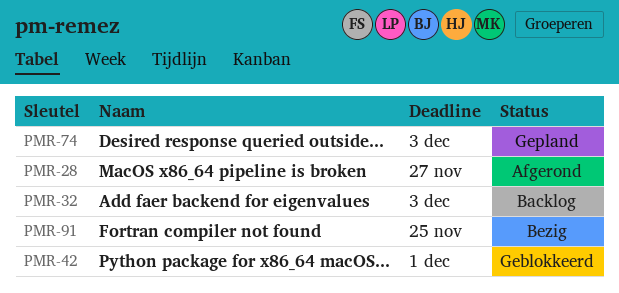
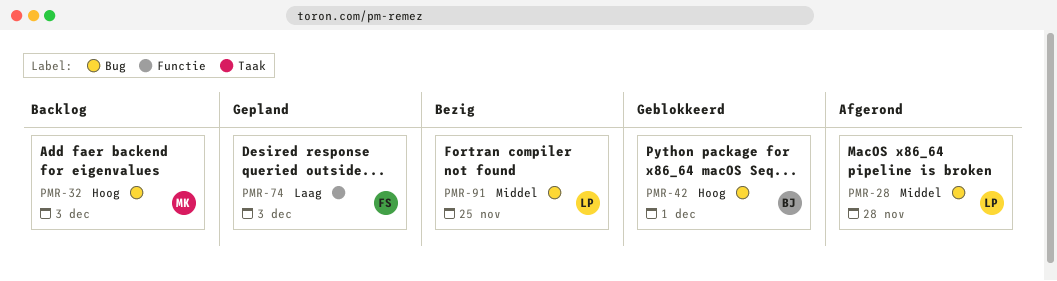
PMR-28, due: Nov 27 -> Nov 28

